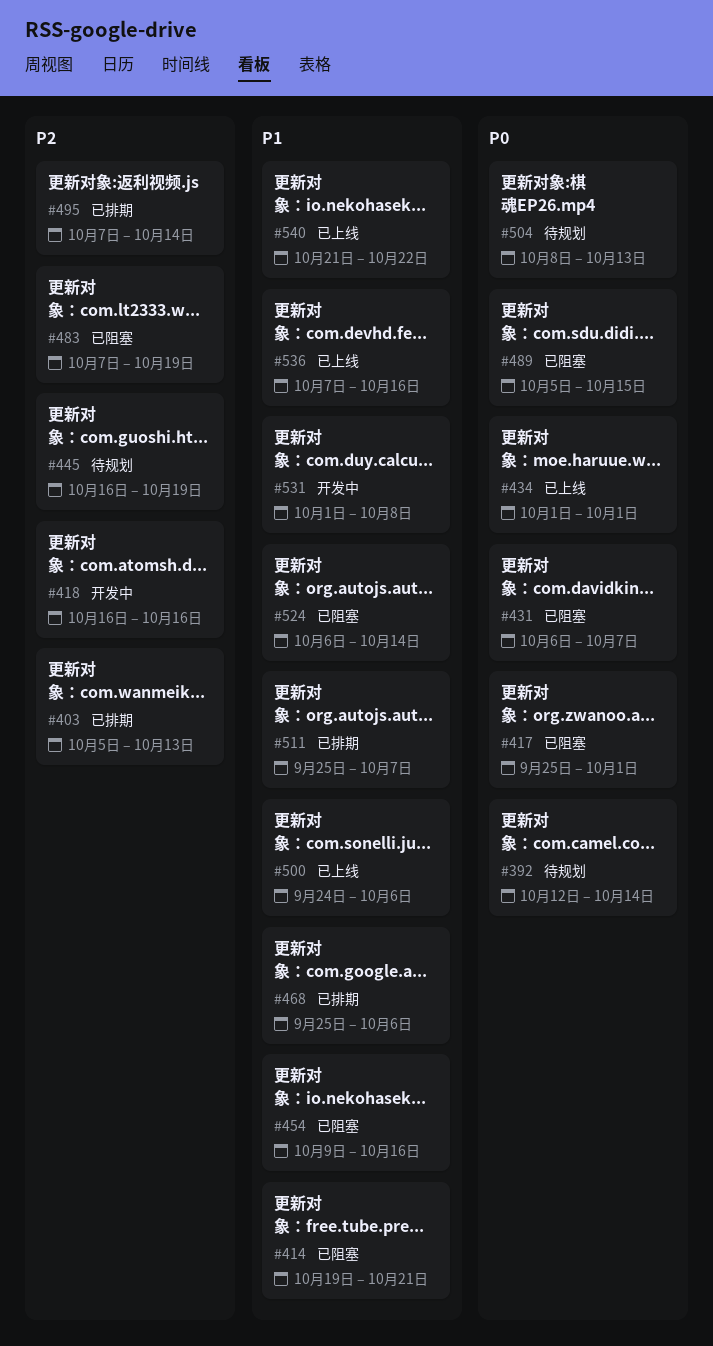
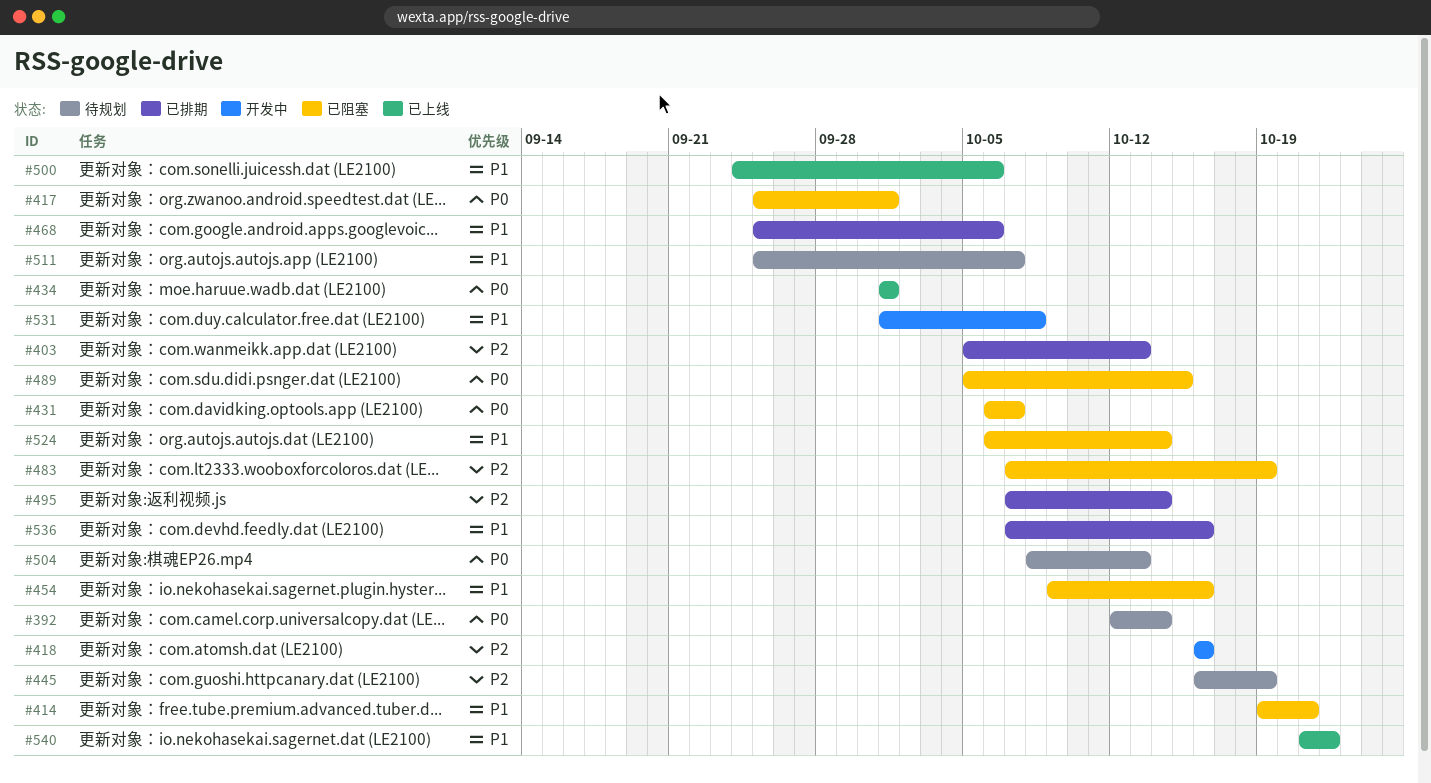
#511, status: 已排期 -> 待规划
#536, status: 已上线 -> 已排期

